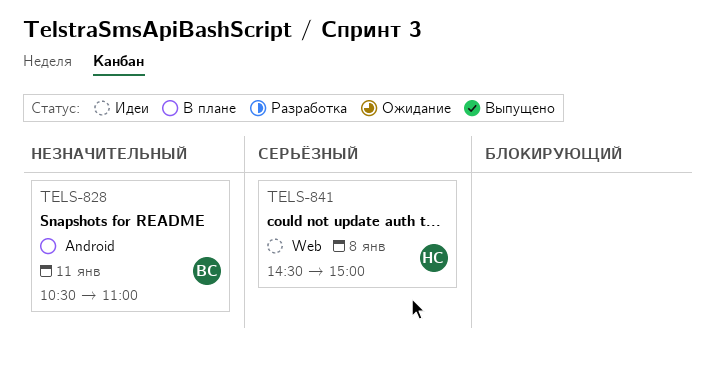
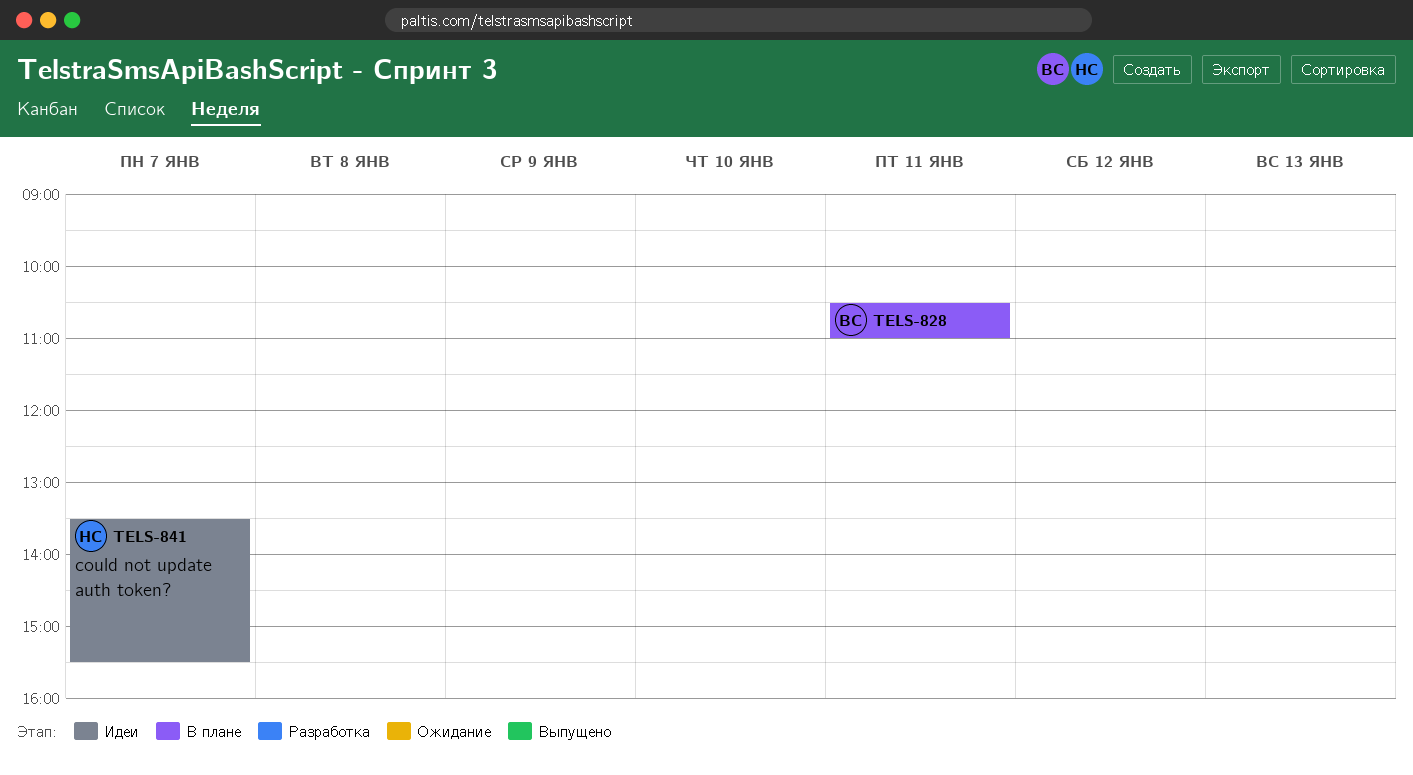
TELS-841, day: Jan 8 -> Jan 7
TELS-841, begins: 14:30 -> 13:30
TELS-841, ends: 15:00 -> 15:30

